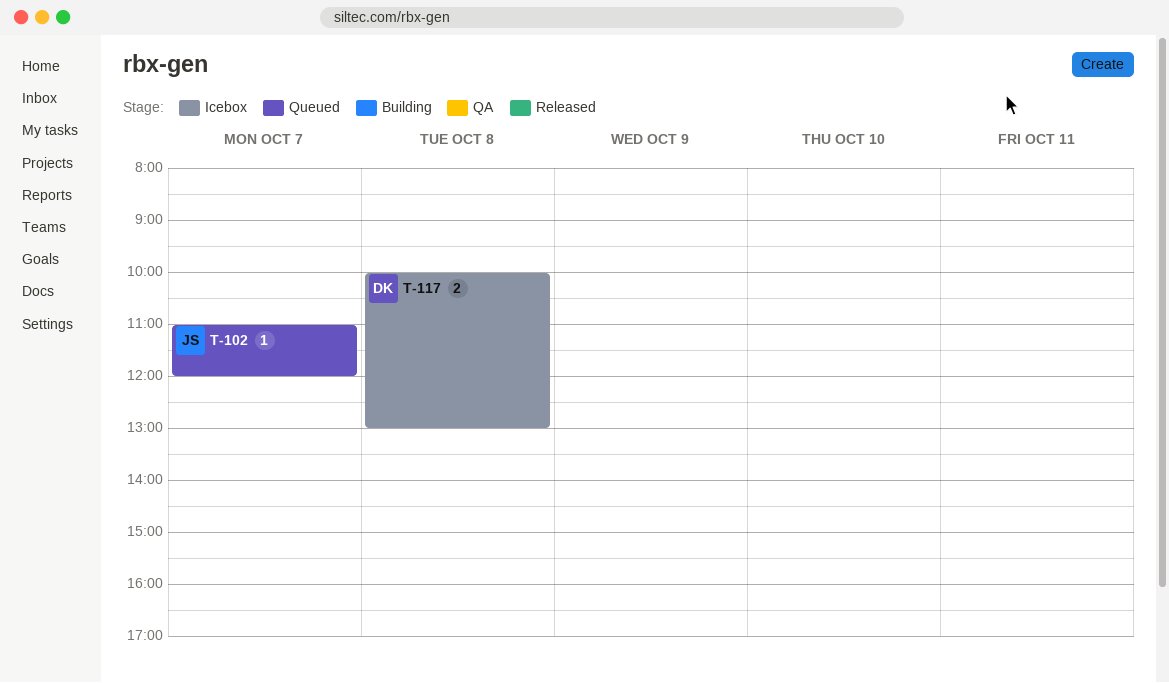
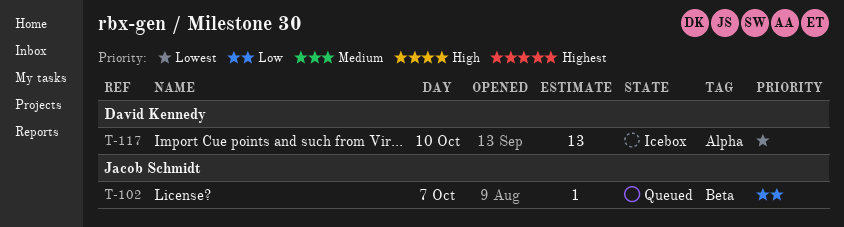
T-117, estimate: 2 -> 13
T-117, day: Oct 8 -> Oct 10

